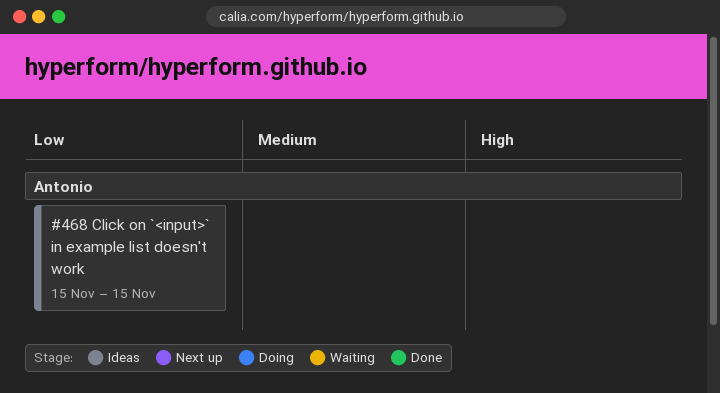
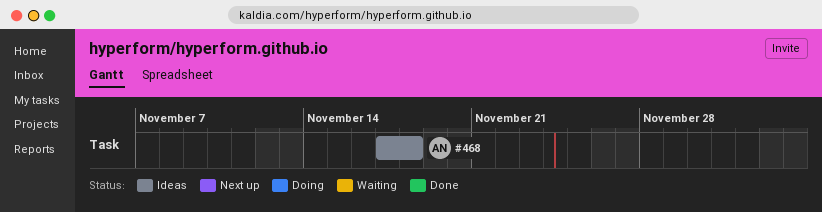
#468, start: Nov 15 -> Nov 17
#468, due: Nov 15 -> Nov 18

